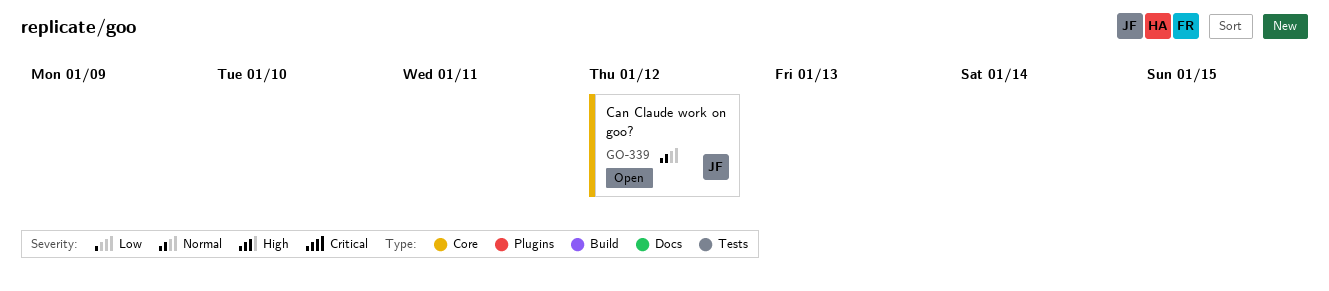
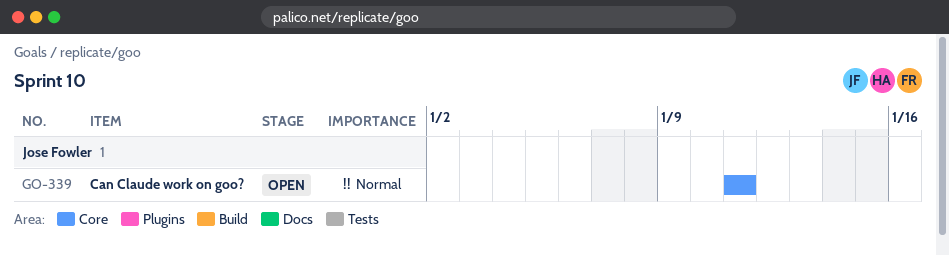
GO-339, due: Jan 12 -> Jan 11

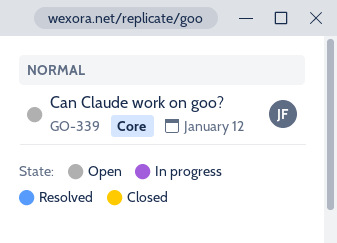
GO-339, due: Jan 11 -> Jan 12

